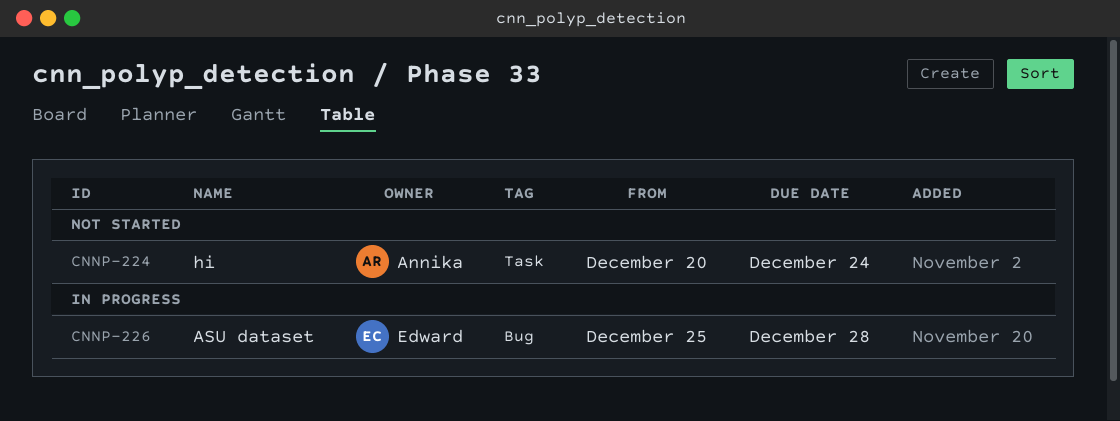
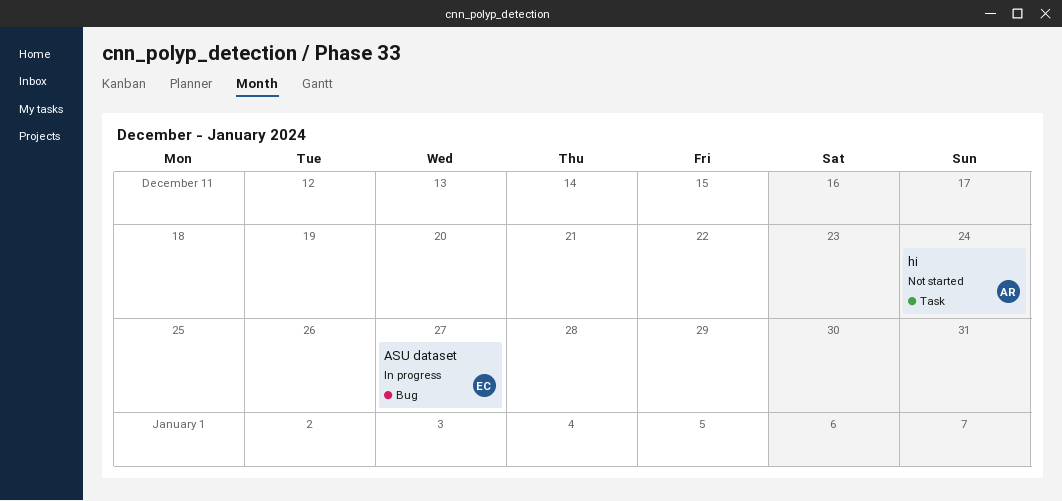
ASU dataset, due: Dec 28 -> Dec 27

